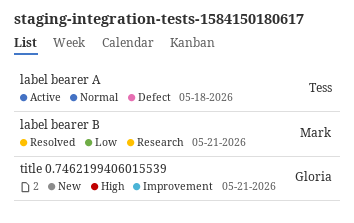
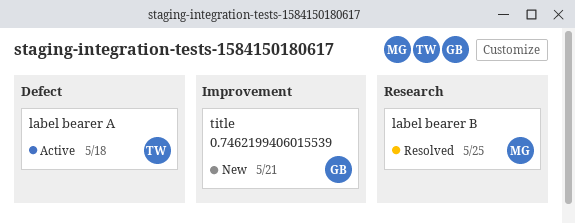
label bearer B, due: May 21 -> May 25

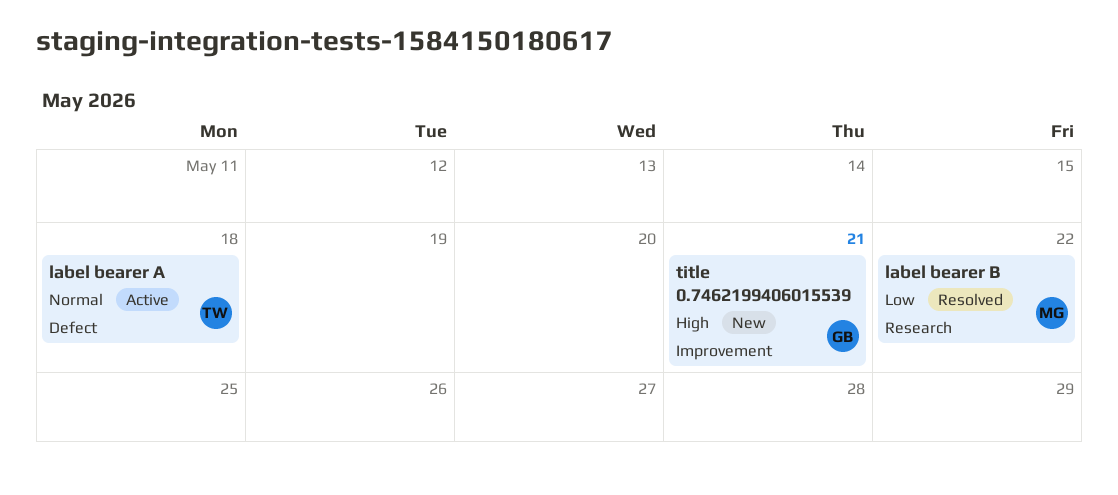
label bearer B, due: May 25 -> May 22

